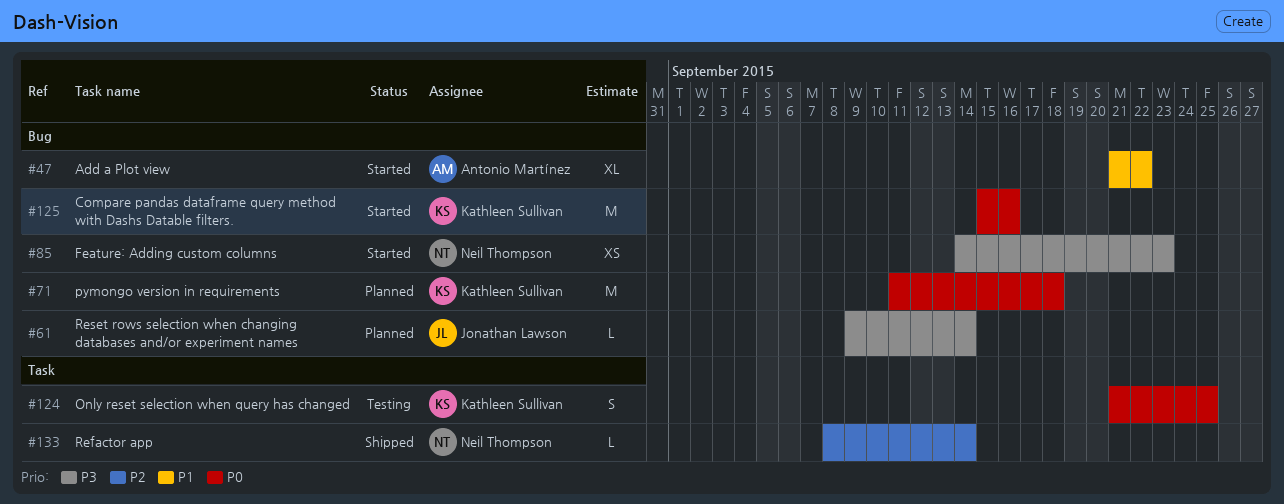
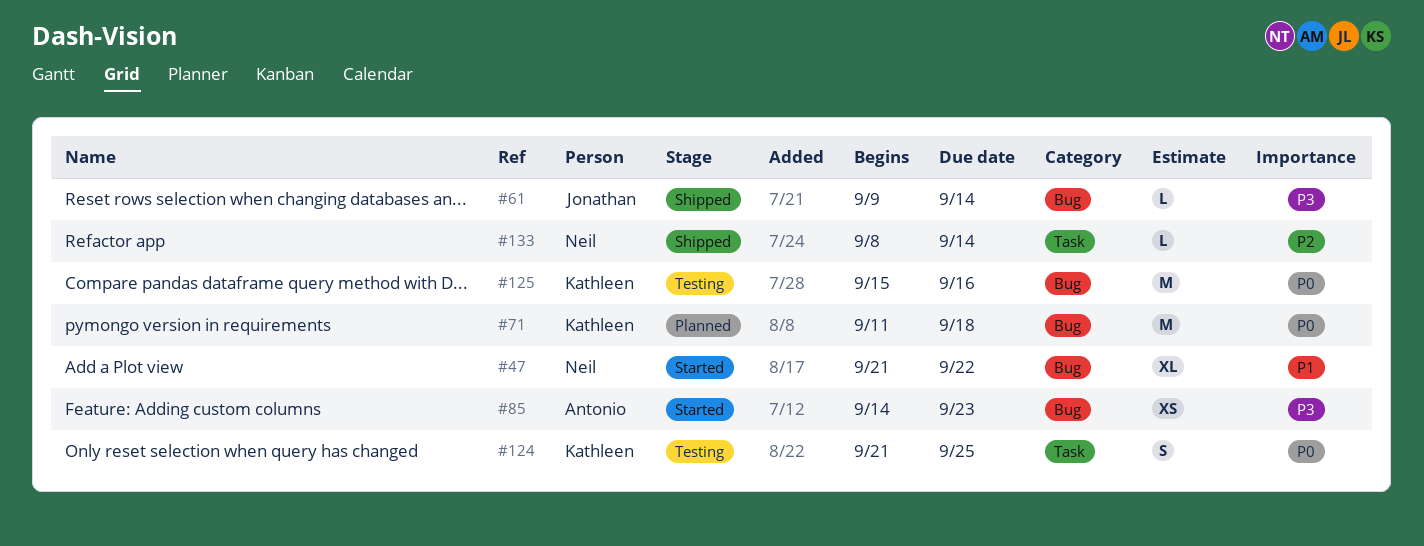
#47, owner: Antonio Martínez -> Neil Thompson
#61, status: Planned -> Shipped
#85, owner: Neil Thompson -> Antonio Martínez
#125, status: Started -> Testing

